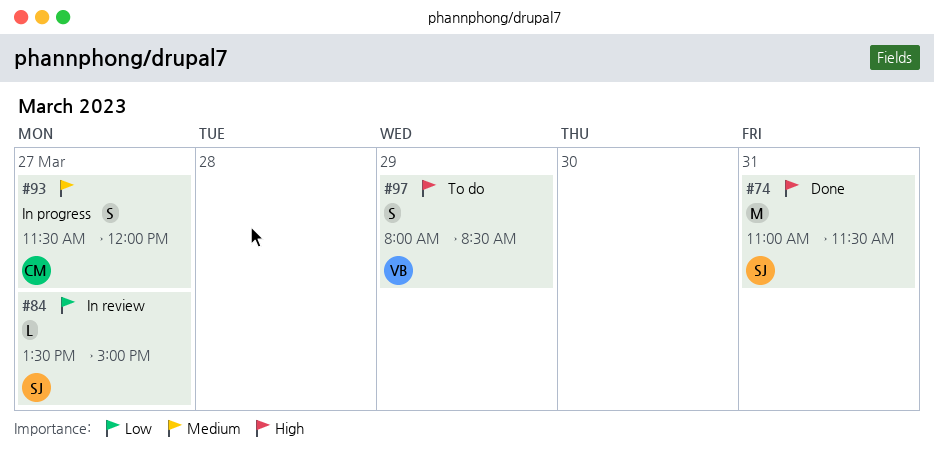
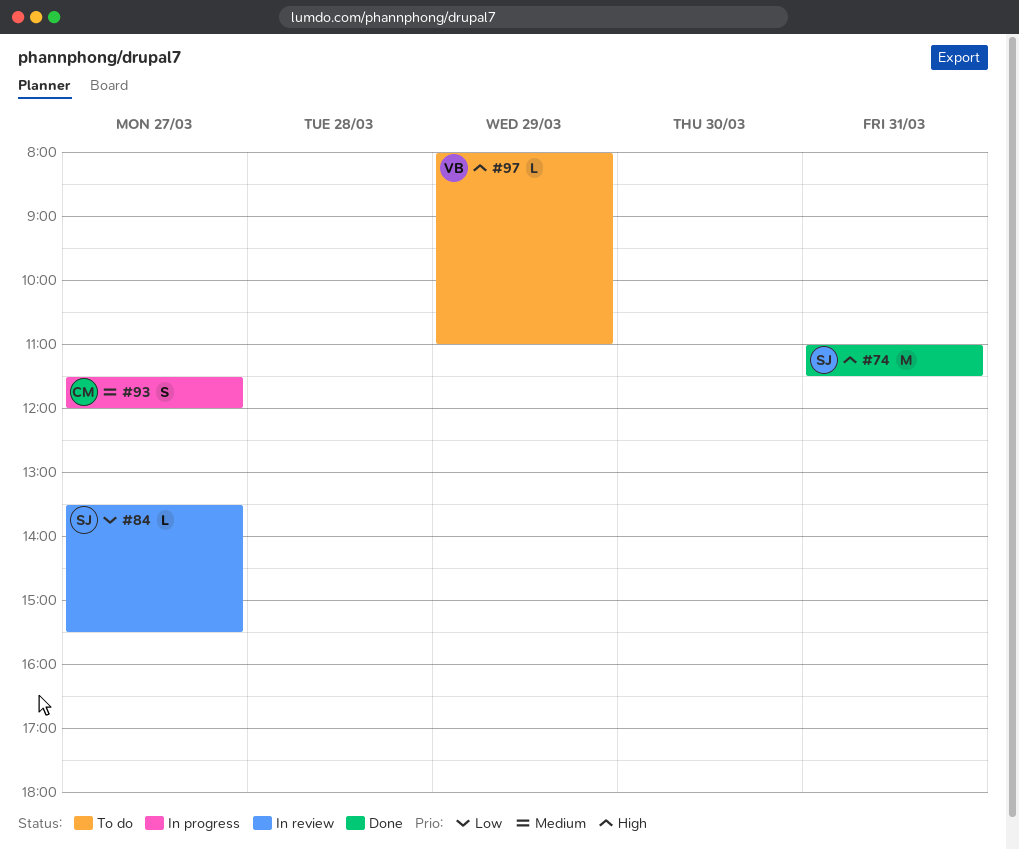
#84, ends: 15:00 -> 15:30
#97, estimate: S -> L
#97, ends: 08:30 -> 11:00

